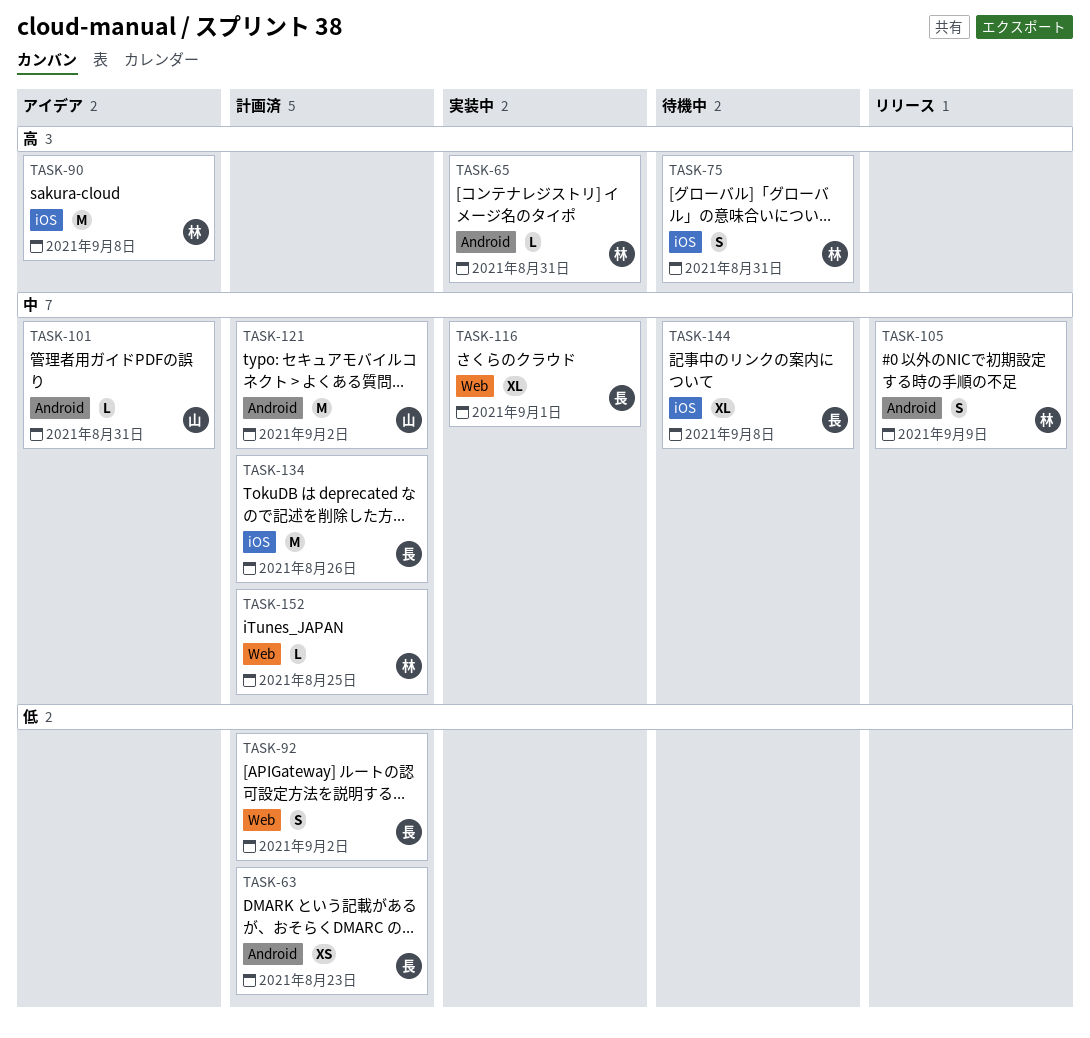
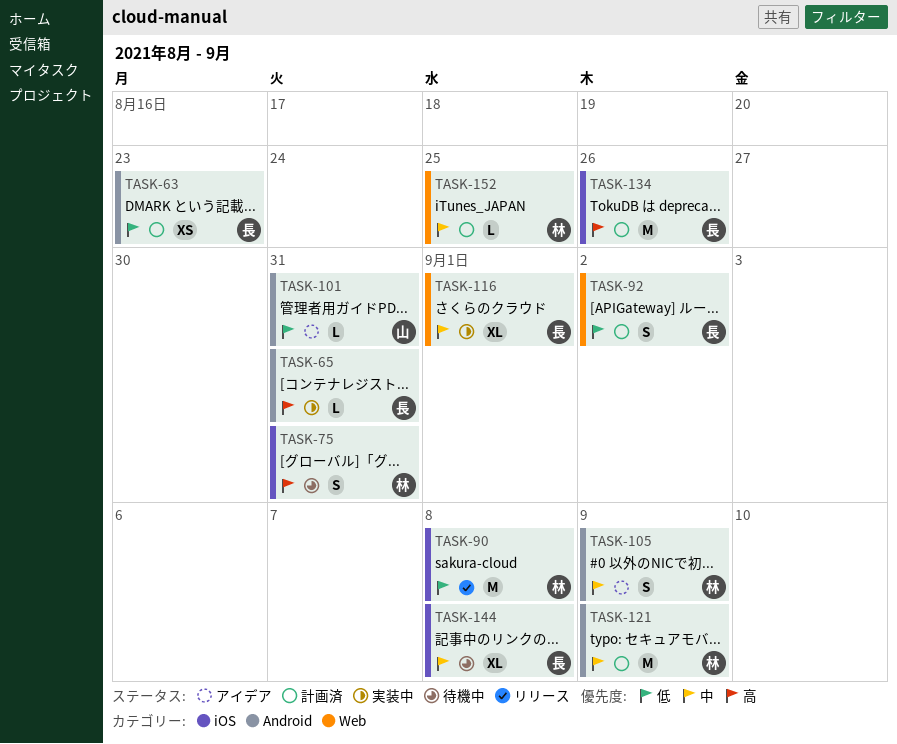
TASK-65, owner: 林 -> 長
TASK-90, status: アイデア -> リリース
TASK-90, priority: 高 -> 低
TASK-101, priority: 中 -> 低
TASK-105, status: リリース -> アイデア
TASK-121, owner: 山 -> 林
TASK-121, due: Sep 2 -> Sep 9
TASK-134, priority: 中 -> 高

